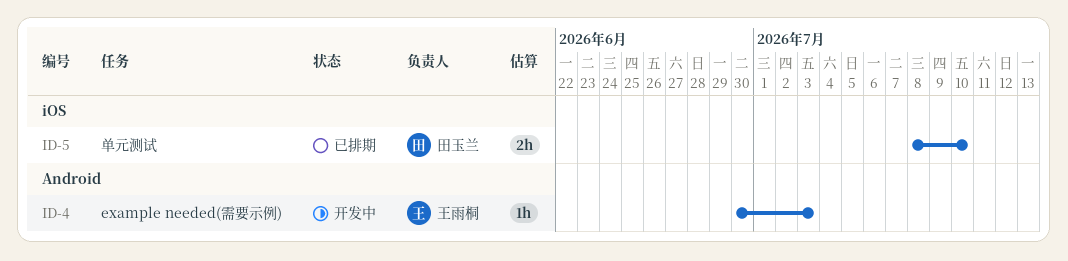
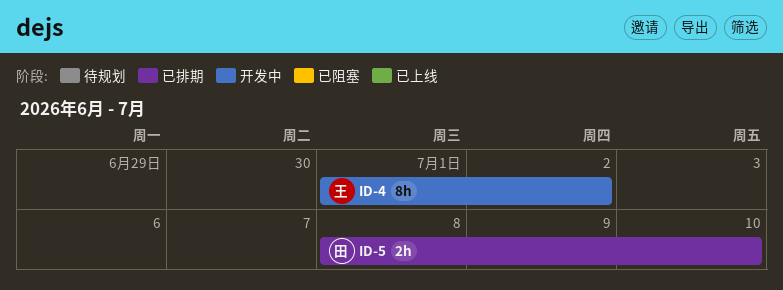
ID-4, estimate: 1h -> 8h
ID-4, start: Jun 30 -> Jul 1
ID-4, due: Jul 3 -> Jul 2

